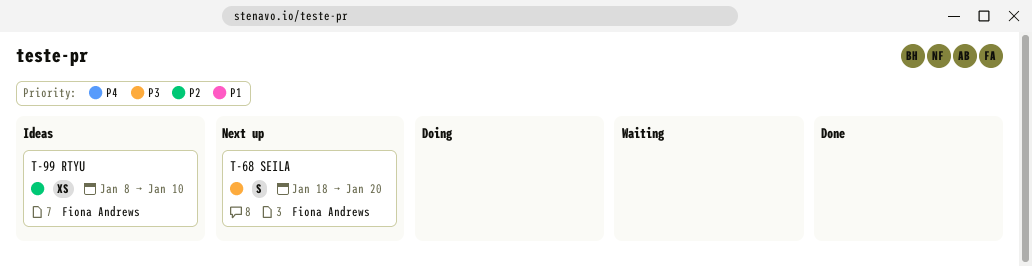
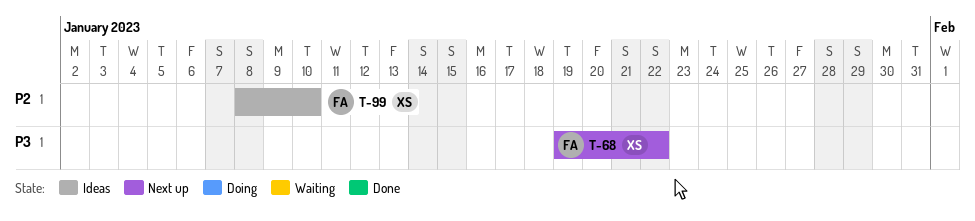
T-68, estimate: S -> XS
T-68, start: Jan 18 -> Jan 19
T-68, due: Jan 20 -> Jan 22

